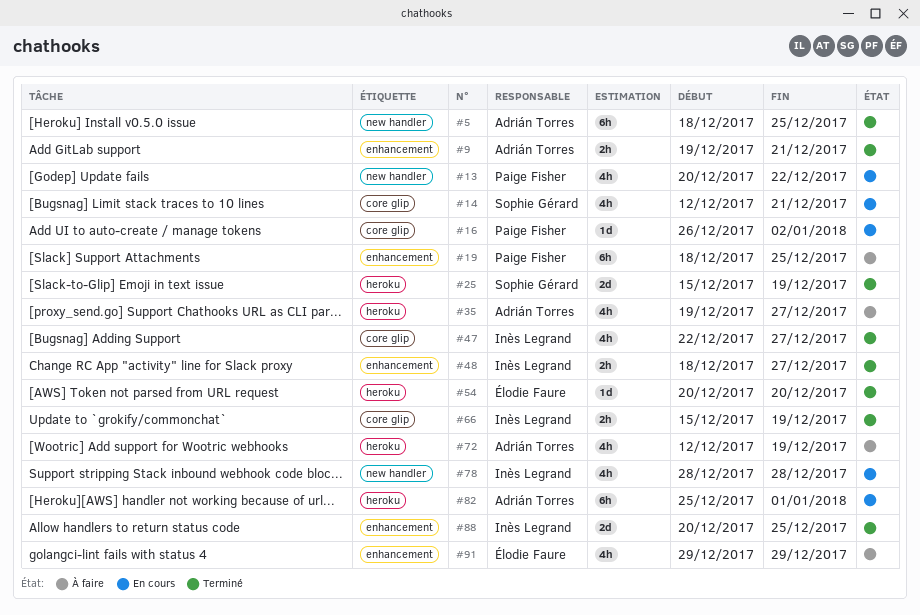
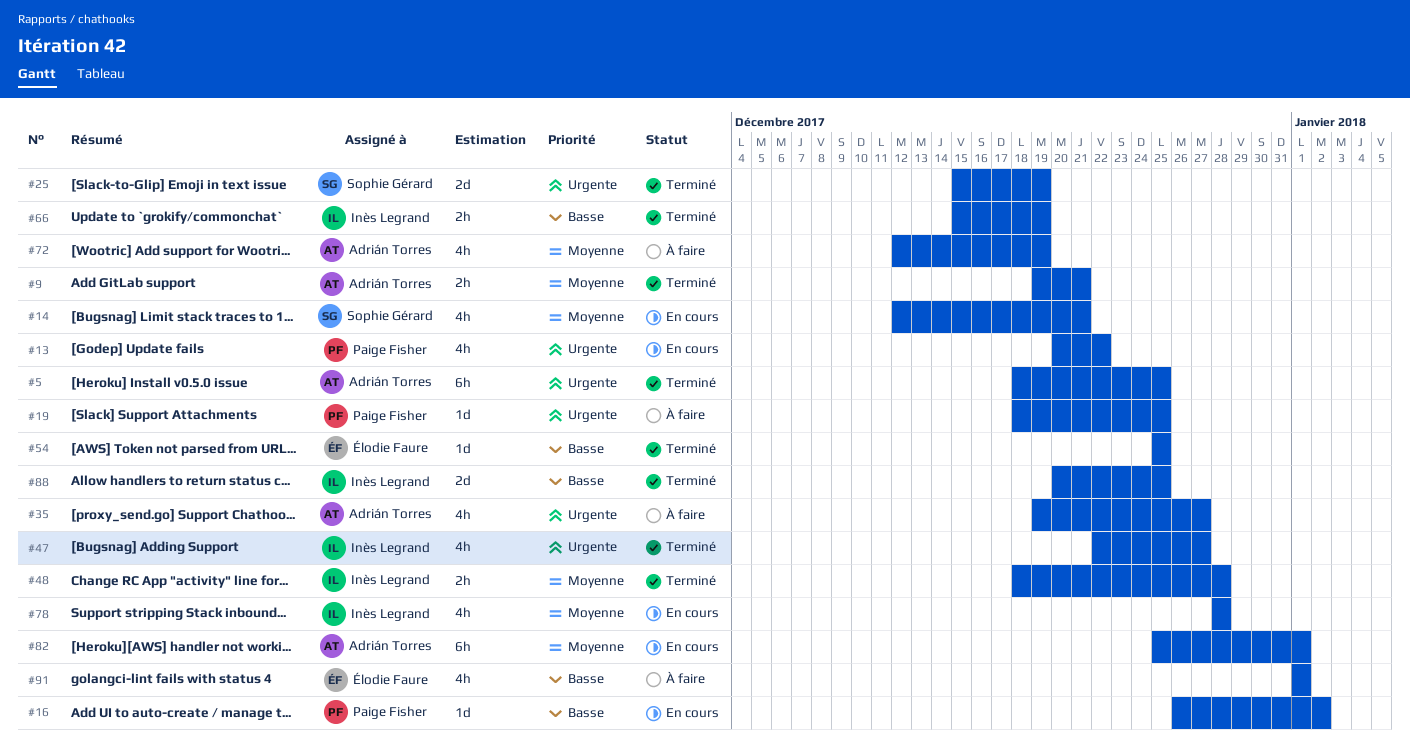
#19, estimate: 6h -> 1d
#48, due: Dec 27 -> Dec 28
#54, start: Dec 20 -> Dec 25
#54, due: Dec 20 -> Dec 25
#91, start: Dec 29 -> Jan 1
#91, due: Dec 29 -> Jan 1

